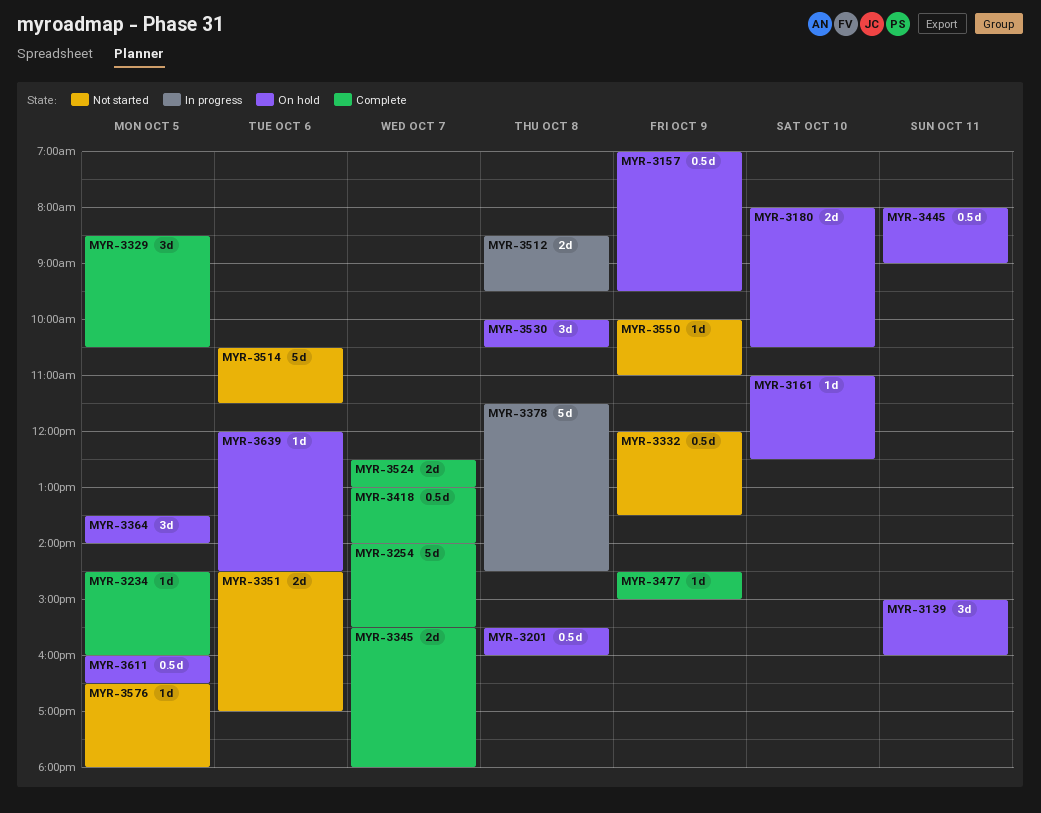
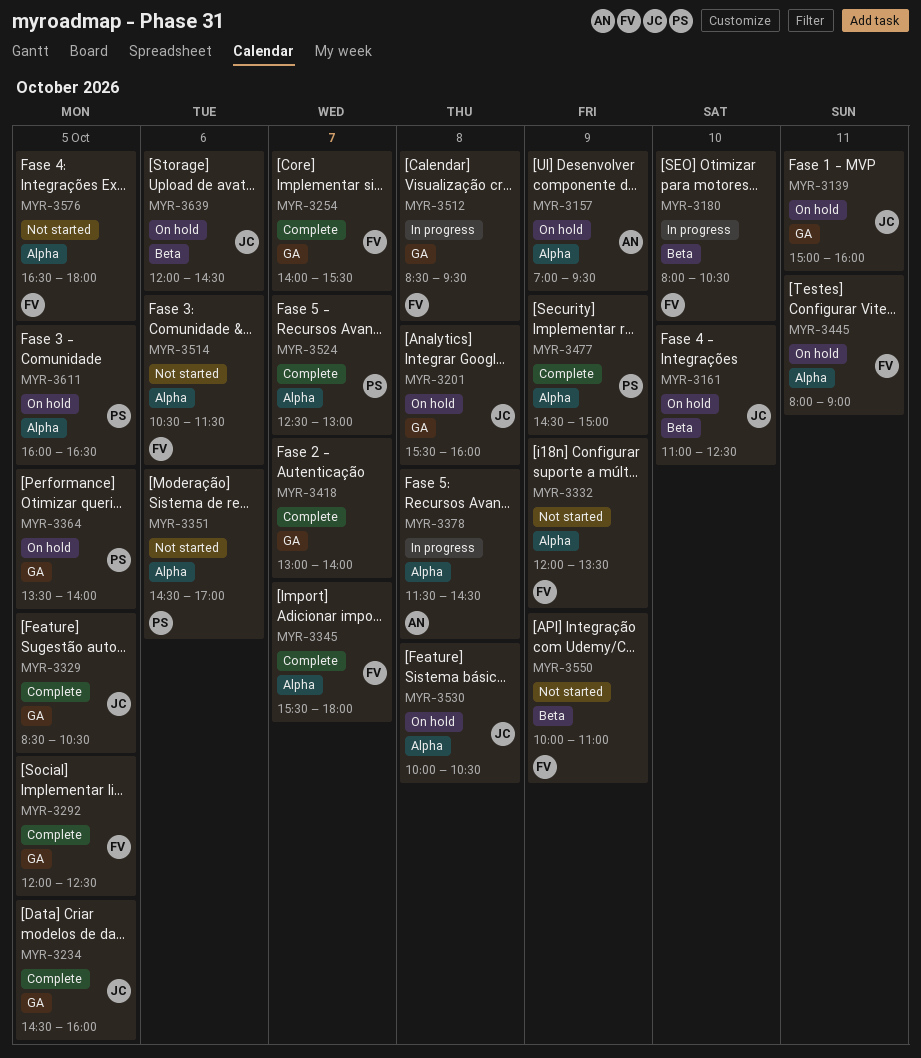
MYR-3180, status: On hold -> In progress
MYR-3292: none -> present

